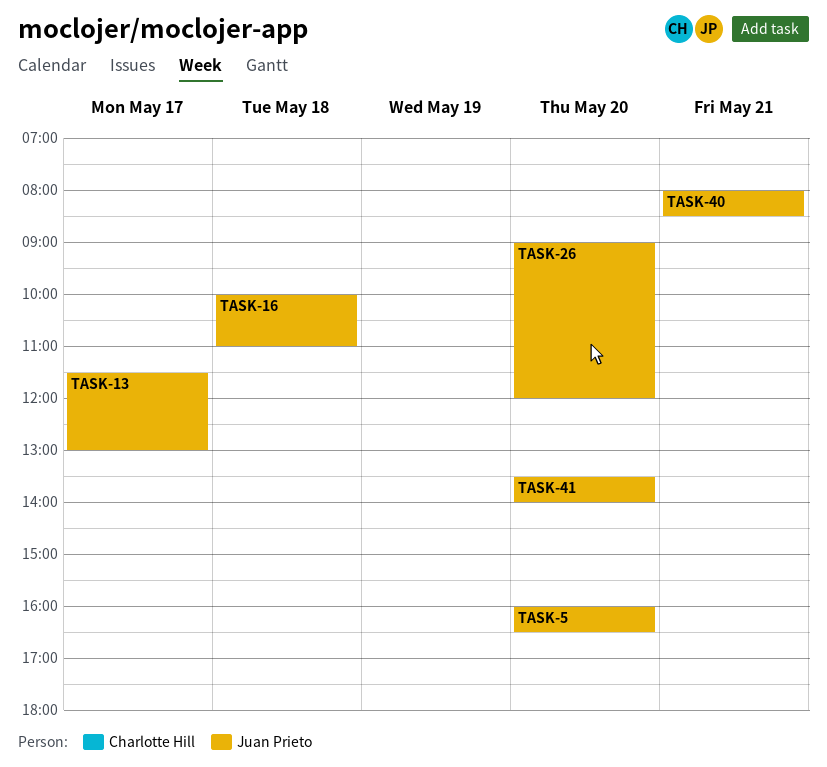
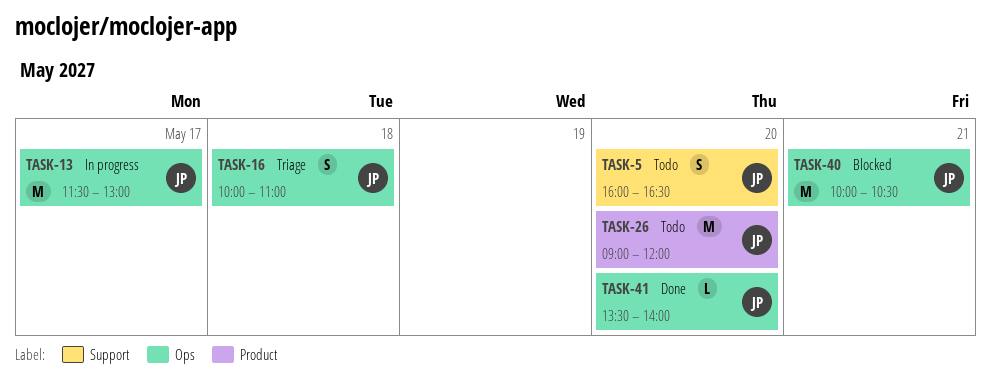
TASK-40, begins: 08:00 -> 10:00
TASK-40, ends: 08:30 -> 10:30

